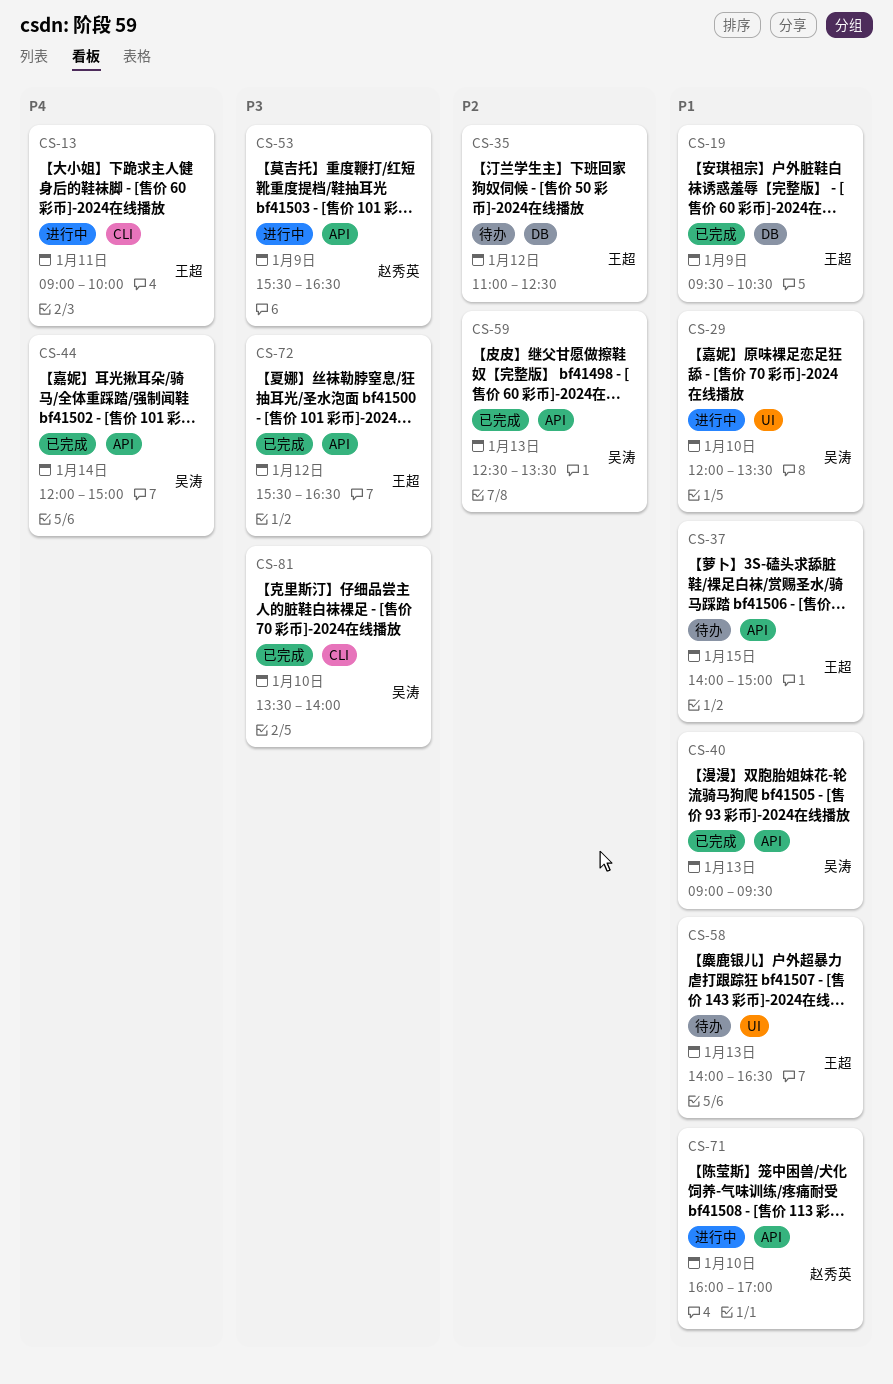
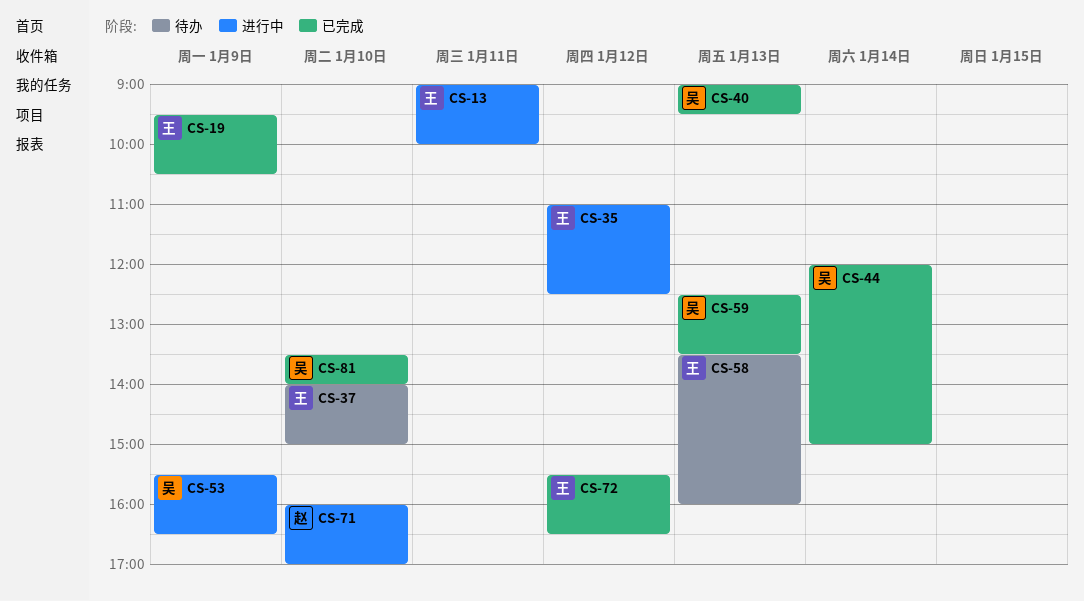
CS-29: present -> none
CS-35, status: 待办 -> 进行中
CS-37, day: Jan 15 -> Jan 10
CS-53, owner: 赵秀英 -> 吴涛
CS-58, begins: 14:00 -> 13:30
CS-58, ends: 16:30 -> 16:00

